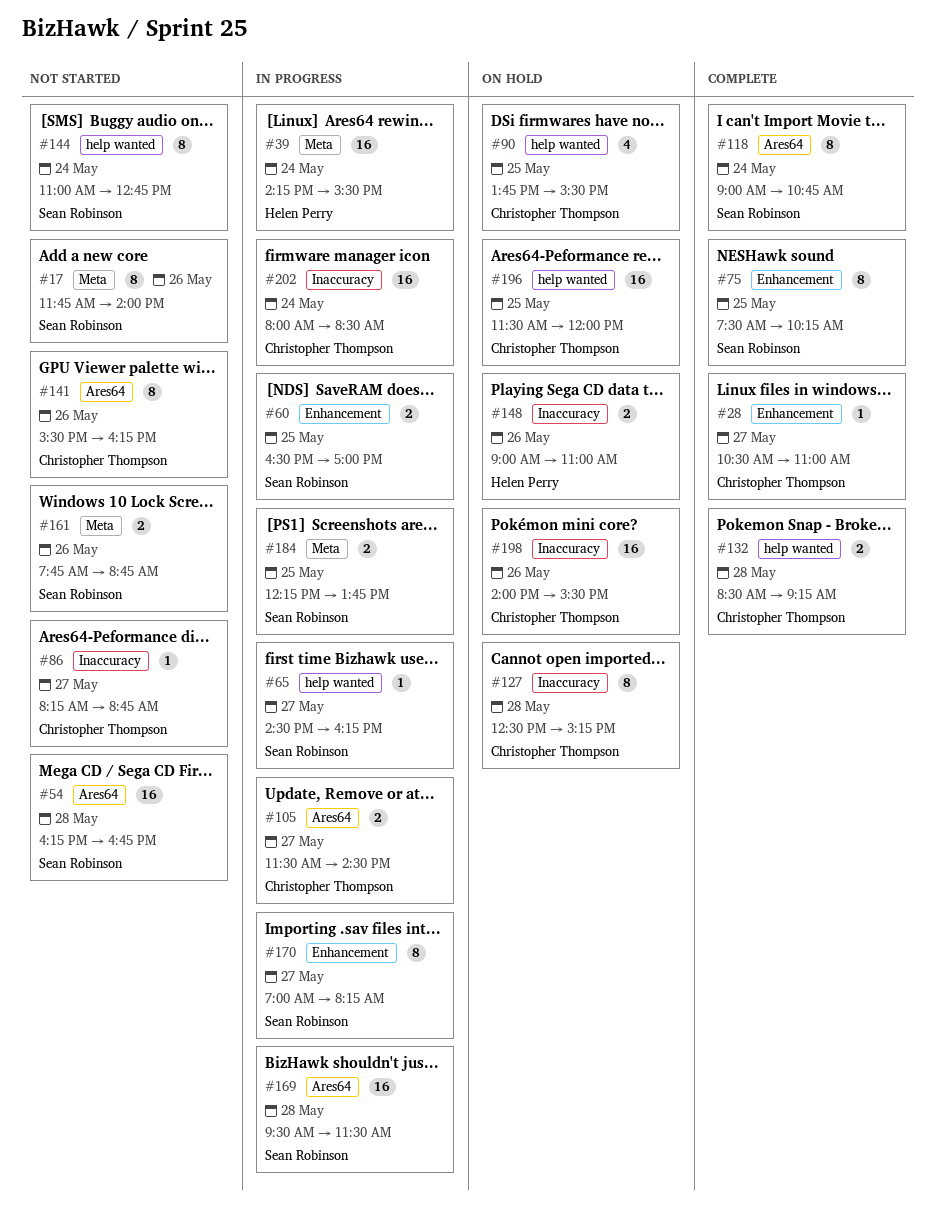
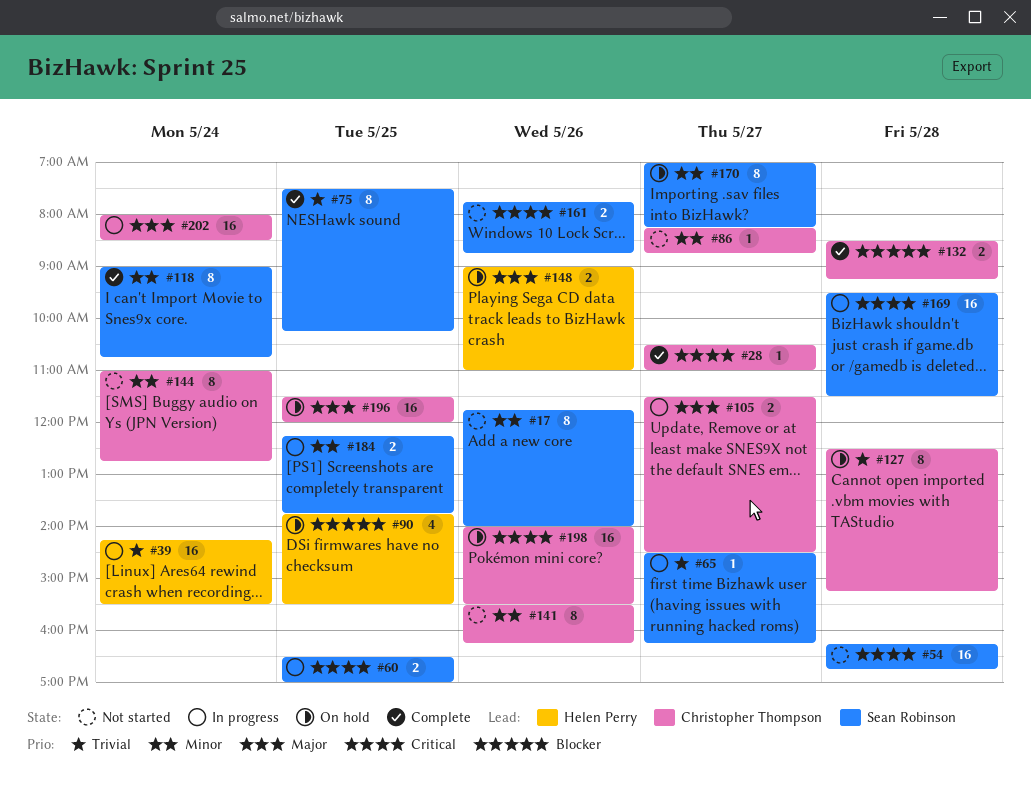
#90, owner: Christopher Thompson -> Helen Perry
#144, owner: Sean Robinson -> Christopher Thompson
#170, status: In progress -> On hold

